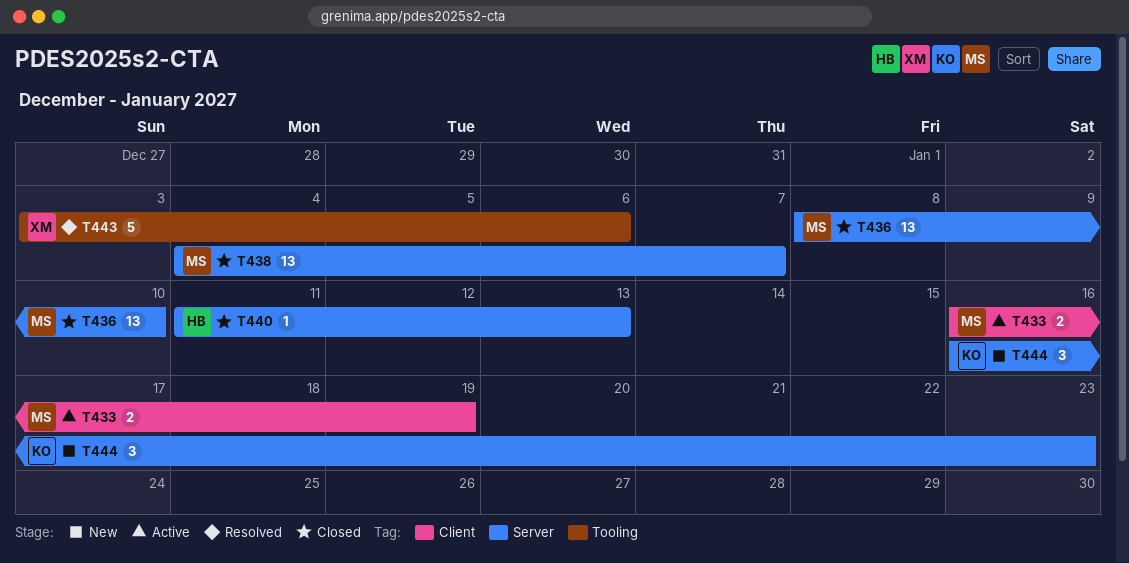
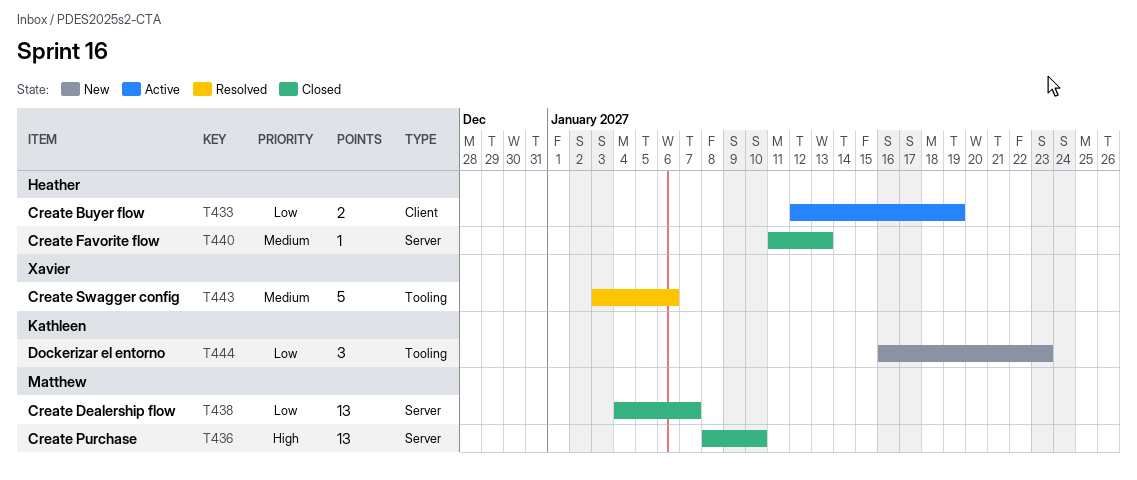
T433, owner: Matthew -> Heather
T433, start: Jan 16 -> Jan 12
T444, label: Server -> Tooling

